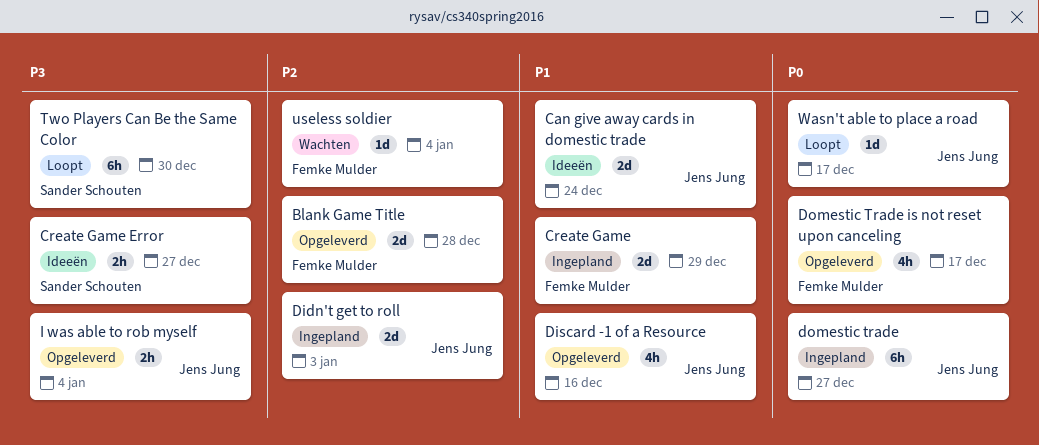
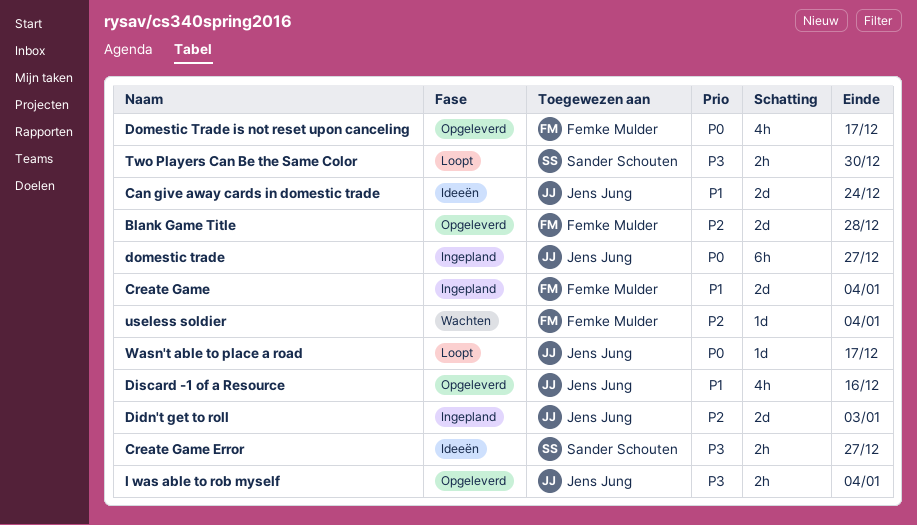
Create Game, due: Dec 29 -> Jan 4
Two Players Can Be the Same Color, estimate: 6h -> 2h

